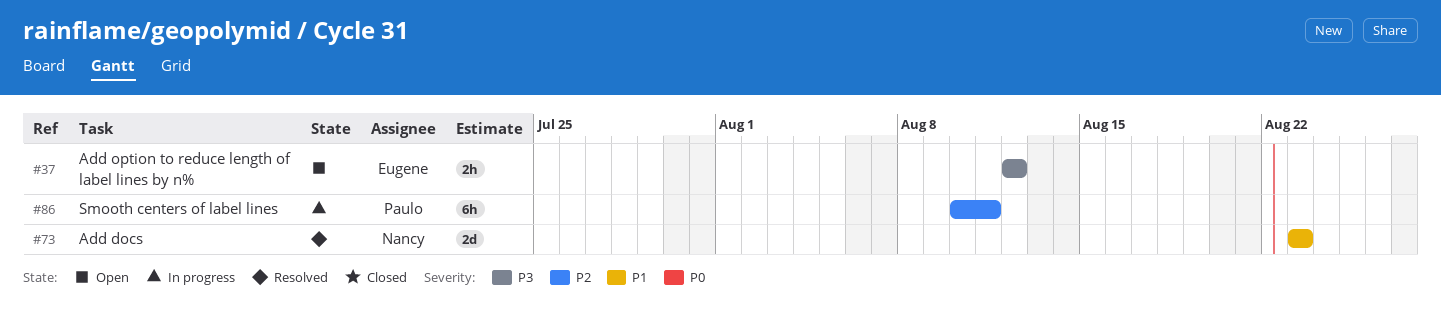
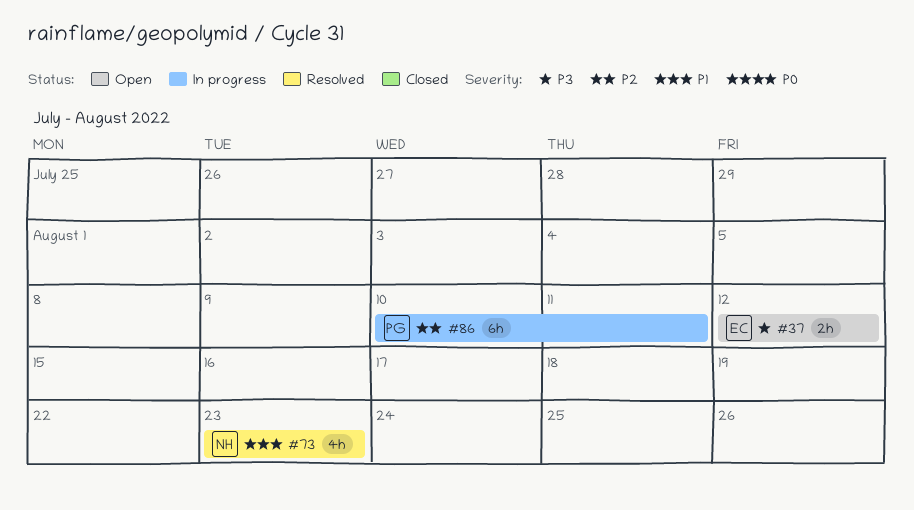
#73, estimate: 2d -> 4h

